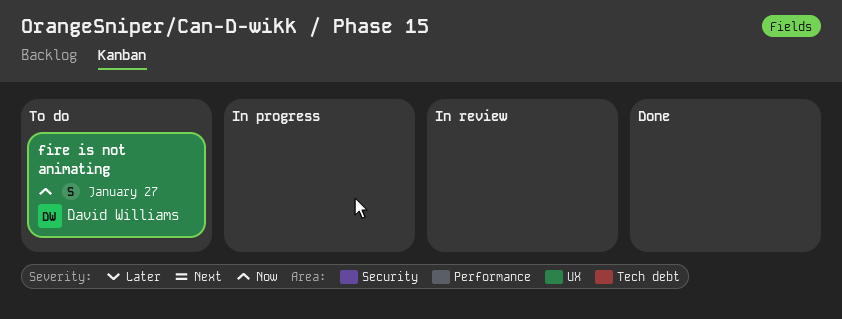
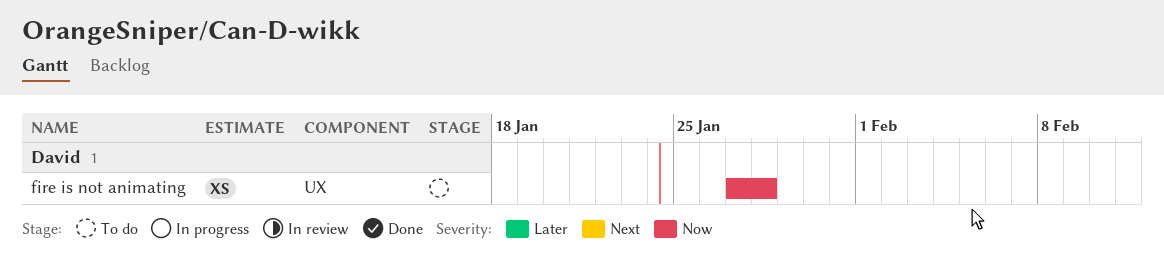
fire is not animating, estimate: S -> XS
fire is not animating, due: Jan 27 -> Jan 28

